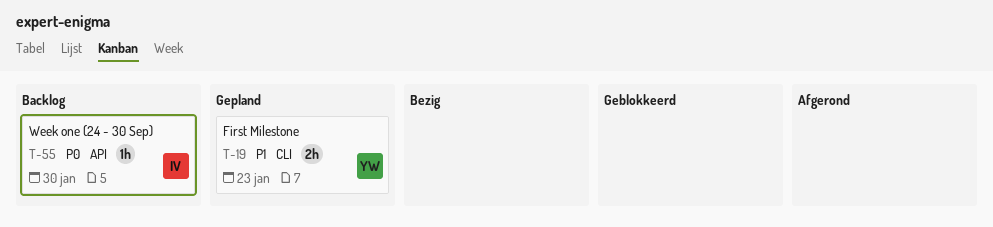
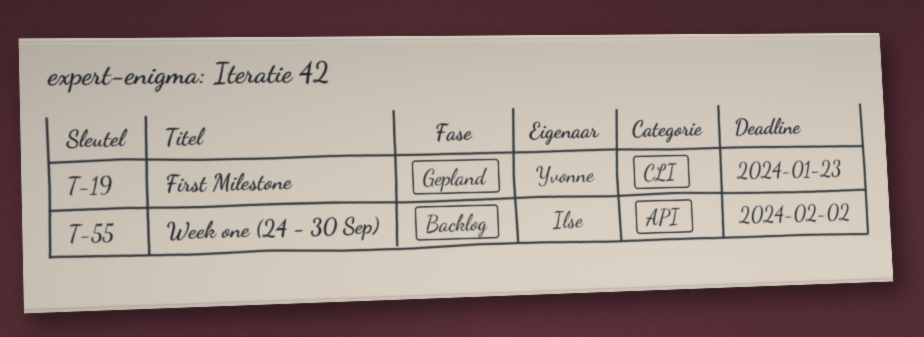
T-55, due: Jan 30 -> Feb 2

